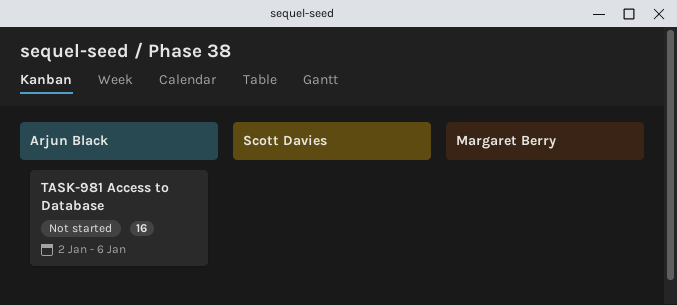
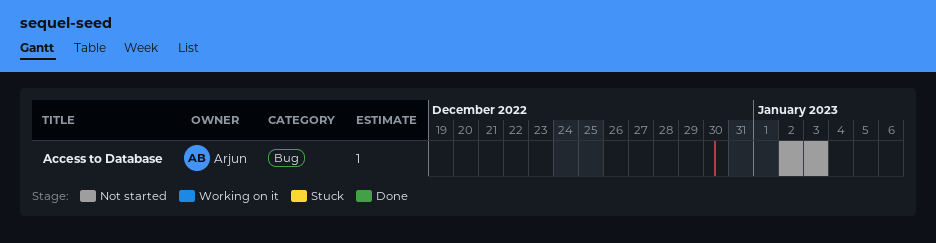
Access to Database, estimate: 16 -> 1
Access to Database, due: Jan 6 -> Jan 3

